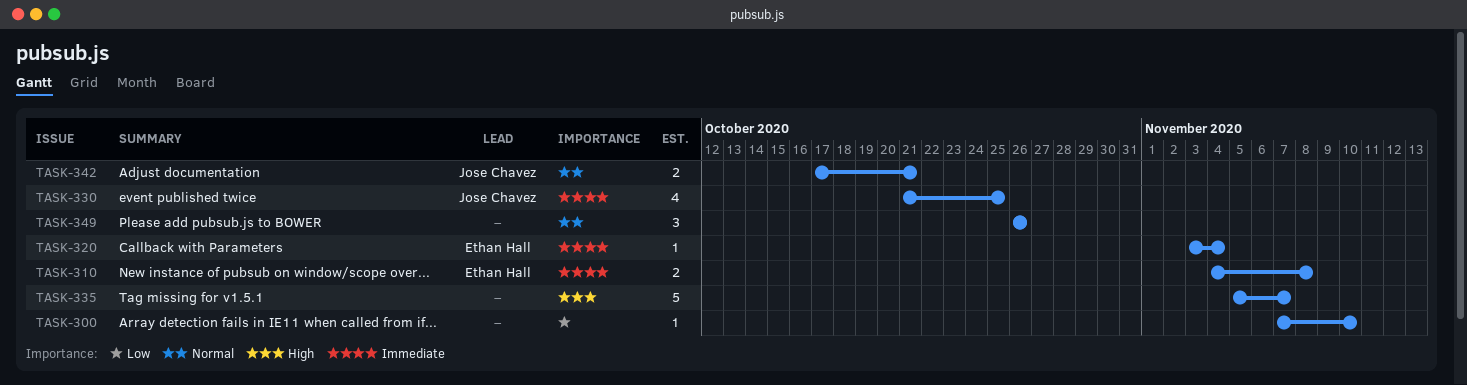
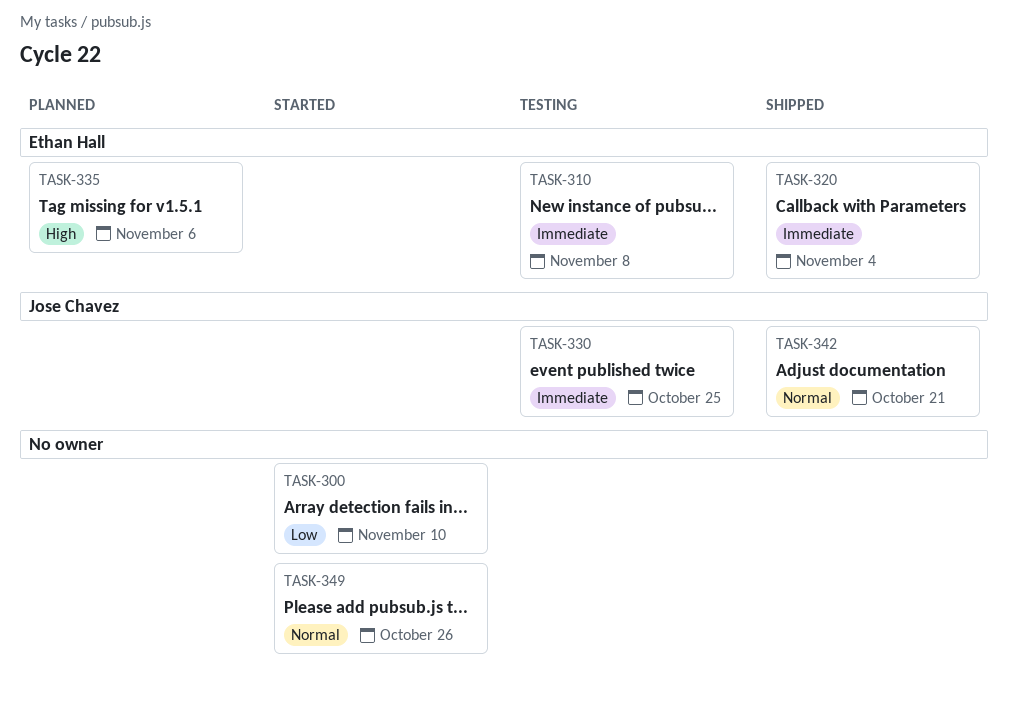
TASK-335, owner: none -> Ethan Hall
TASK-335, due: Nov 7 -> Nov 6

